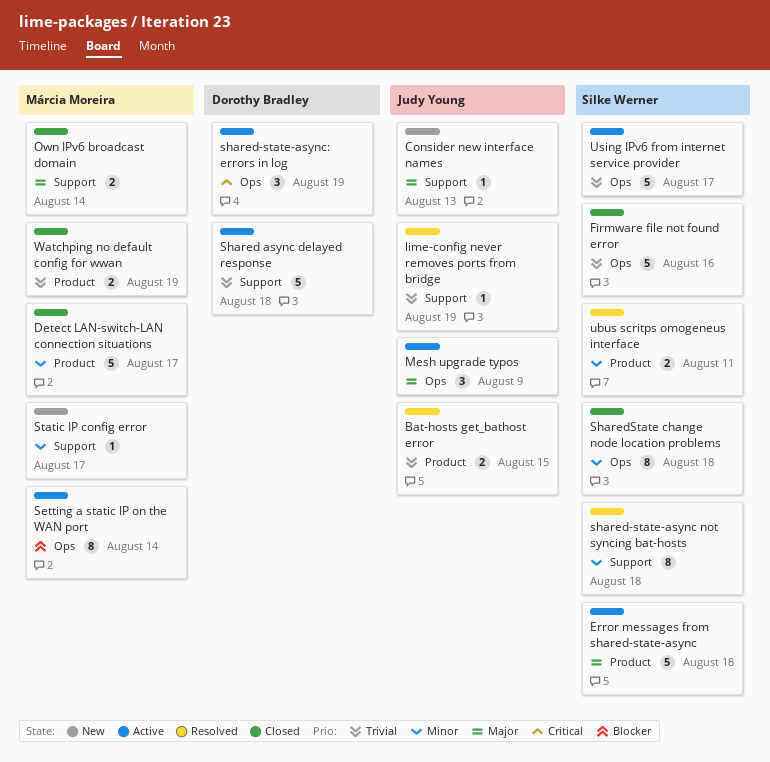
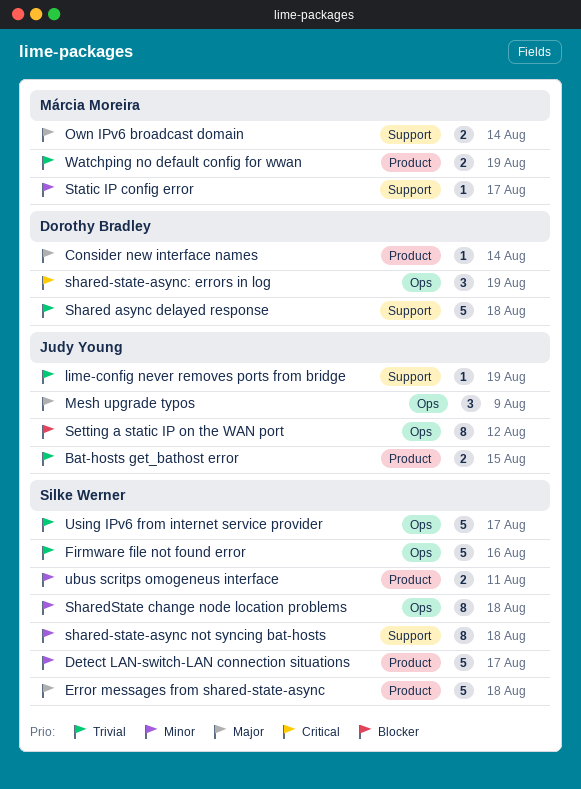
Consider new interface names, owner: Judy Young -> Dorothy Bradley
Consider new interface names, label: Support -> Product
Consider new interface names, due: Aug 13 -> Aug 14
Detect LAN-switch-LAN connection situations, owner: Márcia Moreira -> Silke Werner
Setting a static IP on the WAN port, owner: Márcia Moreira -> Judy Young
Setting a static IP on the WAN port, due: Aug 14 -> Aug 12

